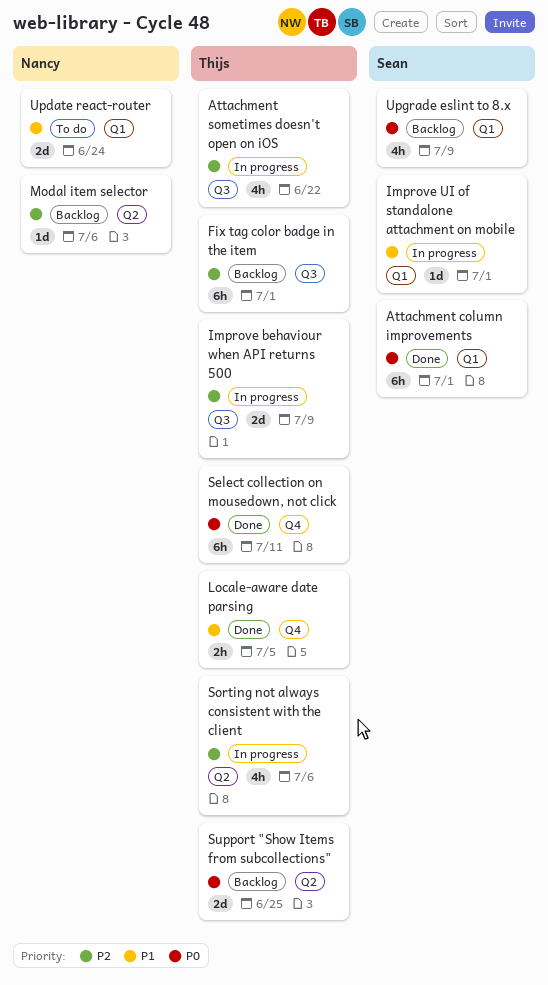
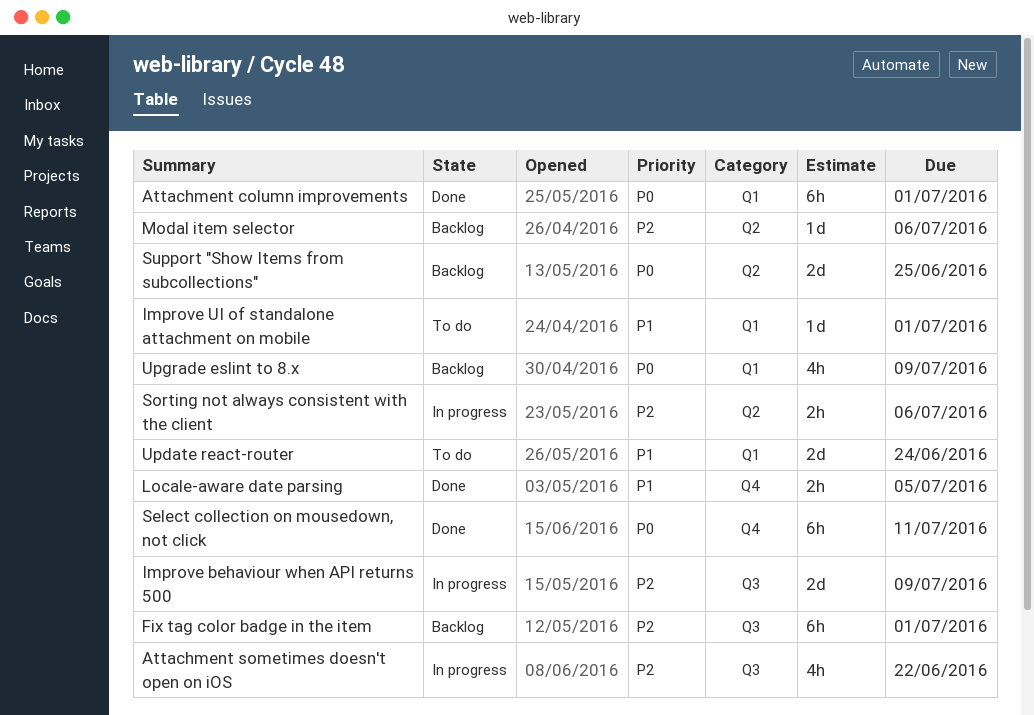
Improve UI of standalone attachment on mobile, status: In progress -> To do
Sorting not always consistent with the client, estimate: 4h -> 2h

